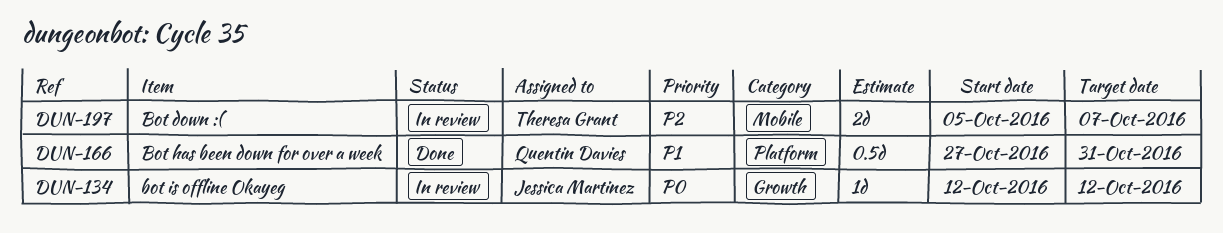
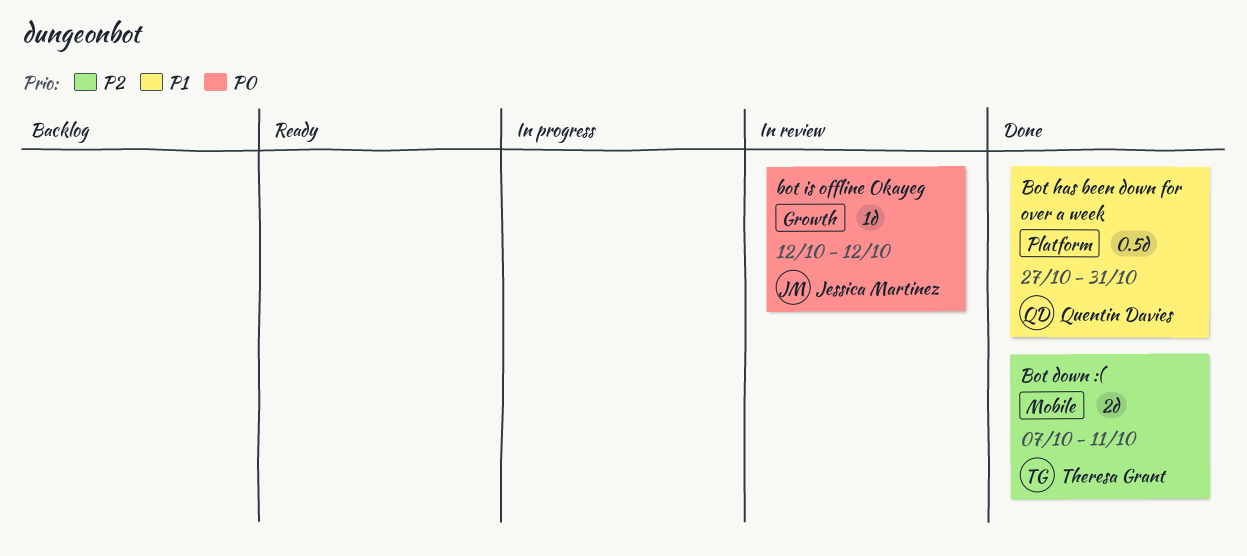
Bot down :(, status: In review -> Done
Bot down :(, start: Oct 5 -> Oct 7
Bot down :(, due: Oct 7 -> Oct 11

